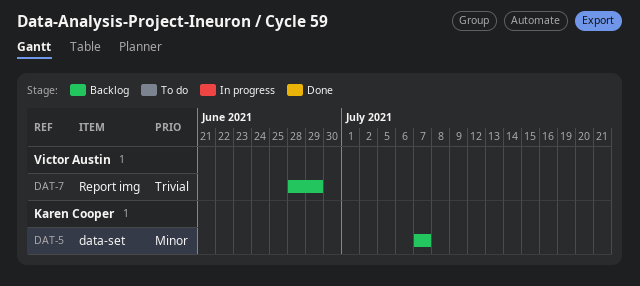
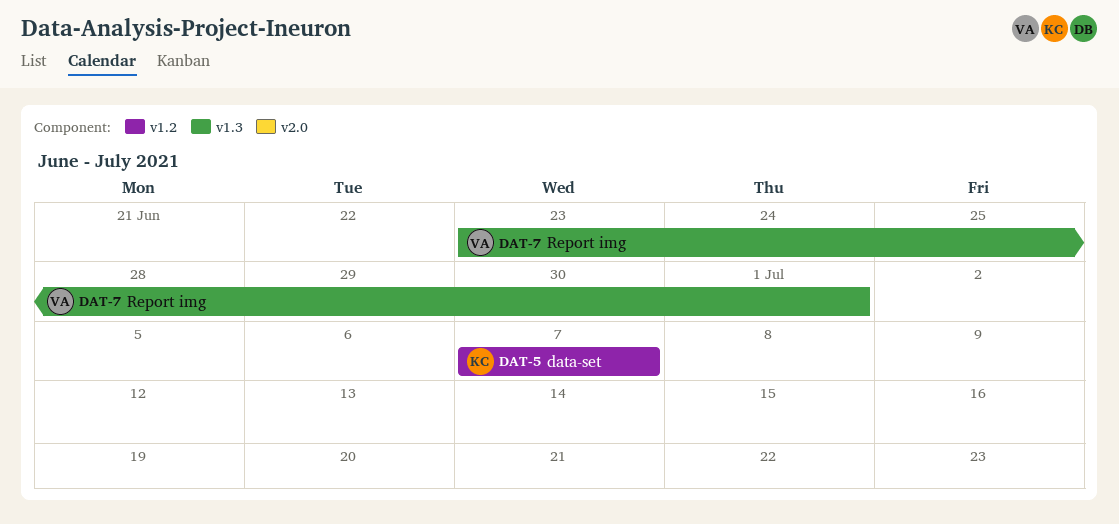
DAT-7, start: Jun 28 -> Jun 23
DAT-7, due: Jun 29 -> Jul 1

